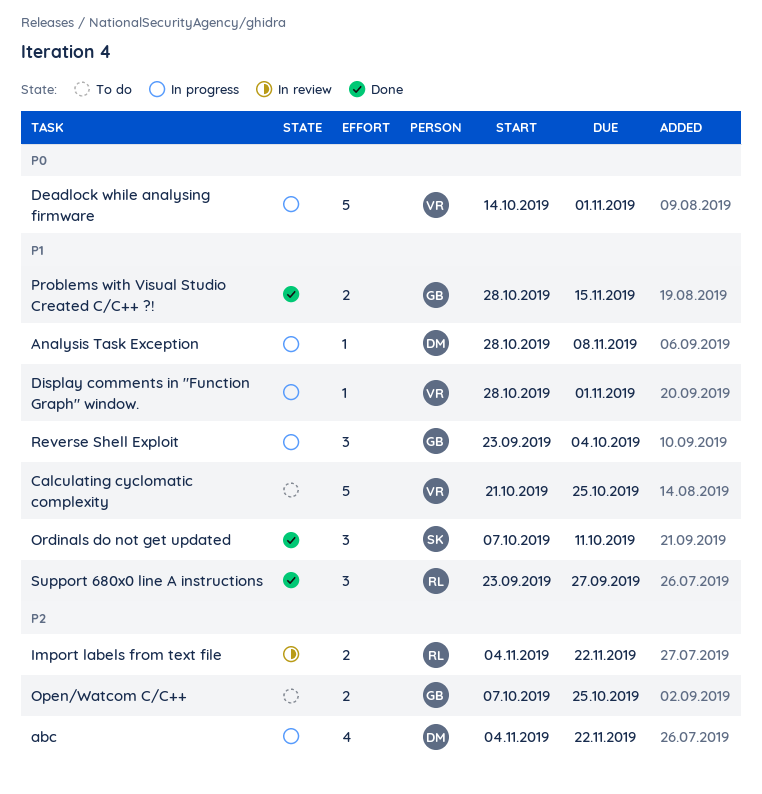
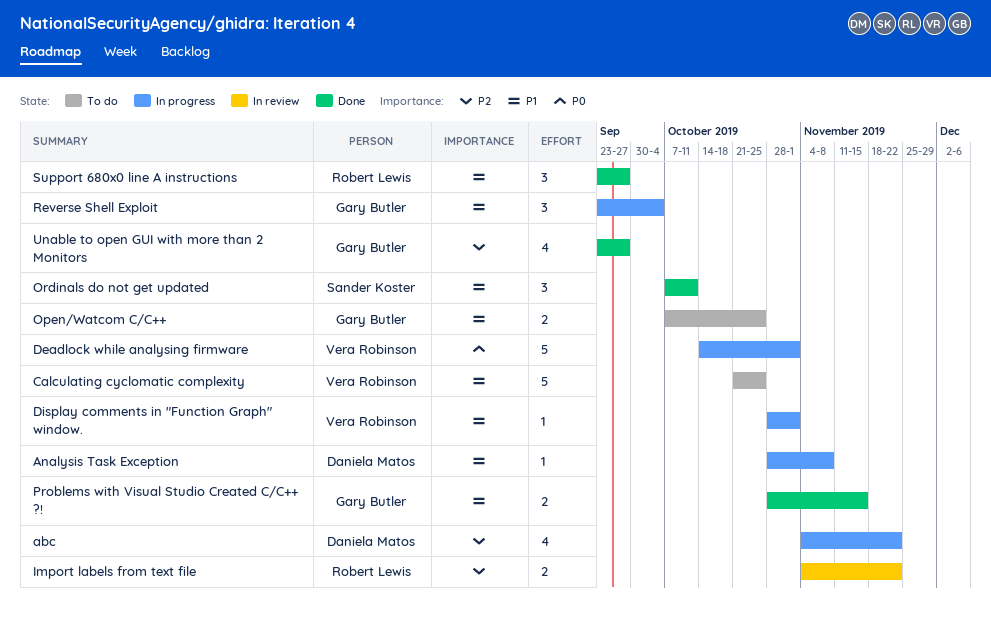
Open/Watcom C/C++, priority: P2 -> P1
Unable to open GUI with more than 2 Monitors: none -> present

